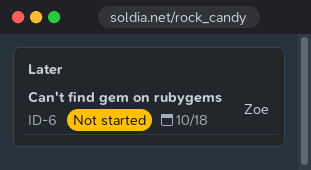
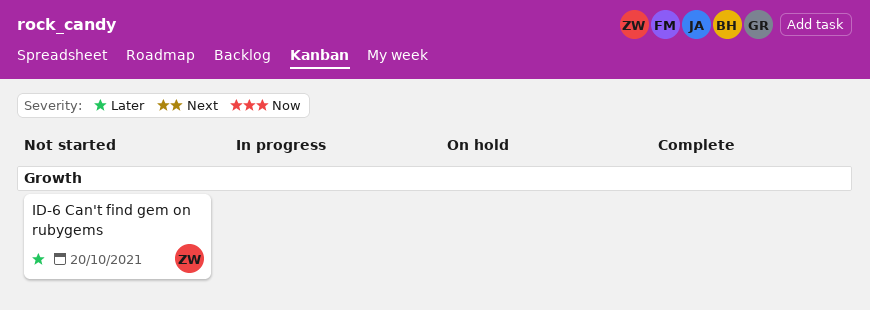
ID-6, due: Oct 18 -> Oct 20

